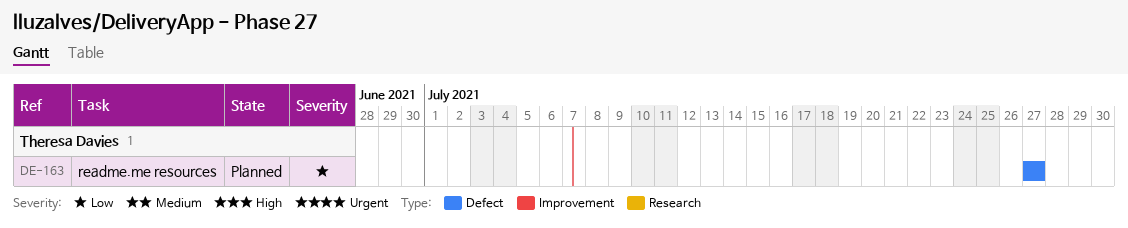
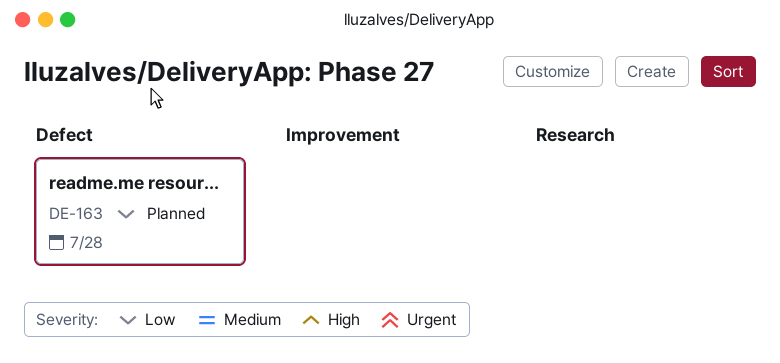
DE-163, due: Jul 27 -> Jul 28

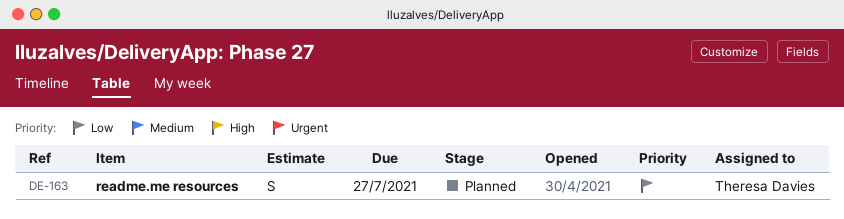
DE-163, due: Jul 28 -> Jul 27

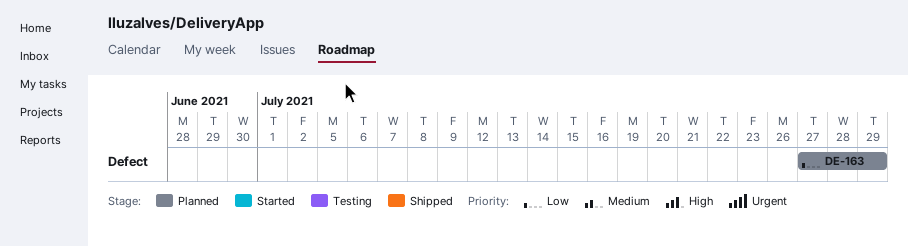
DE-163, due: Jul 27 -> Jul 29

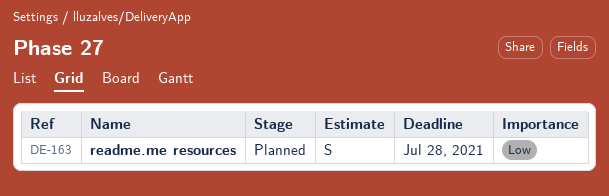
DE-163, due: Jul 29 -> Jul 28

